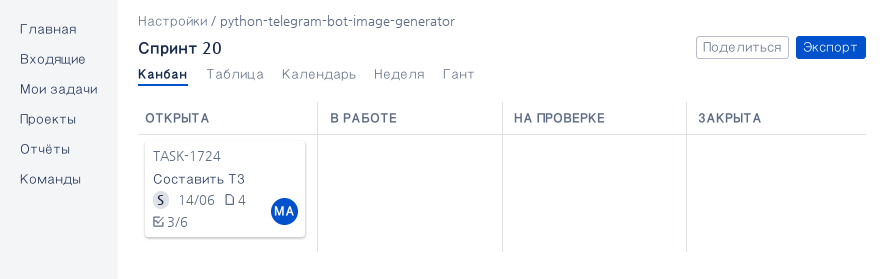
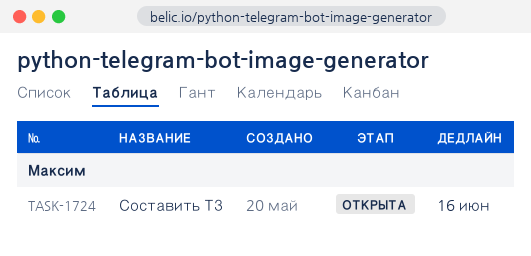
TASK-1724, due: Jun 14 -> Jun 16

